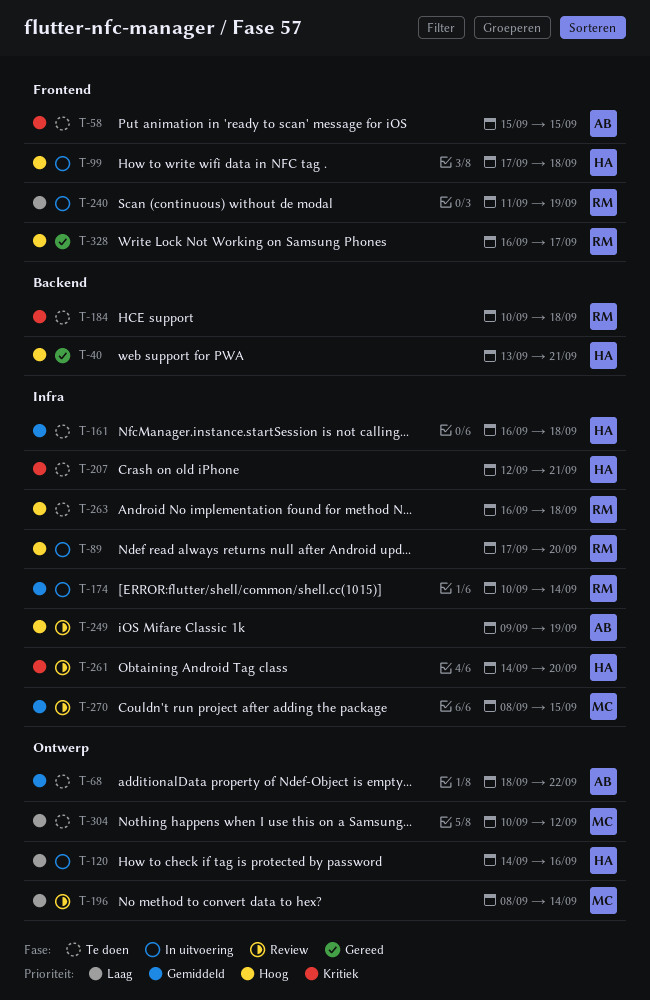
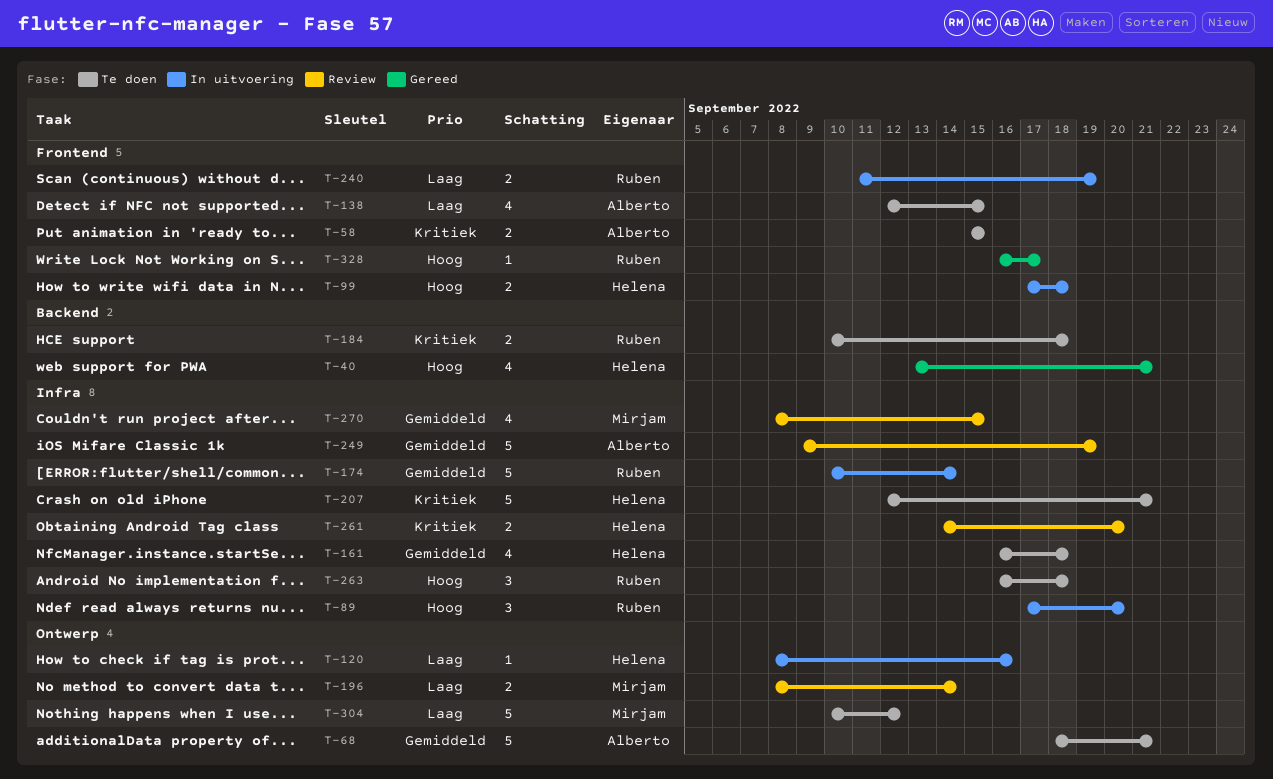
T-68, due: Sep 22 -> Sep 21
T-120, start: Sep 14 -> Sep 8
T-138: none -> present
T-249, priority: Hoog -> Gemiddeld

